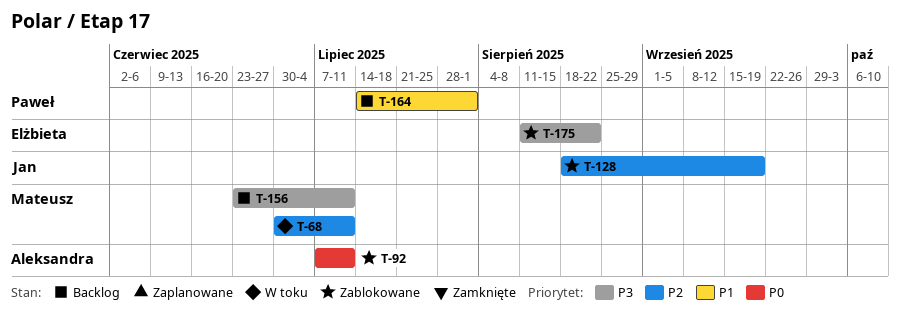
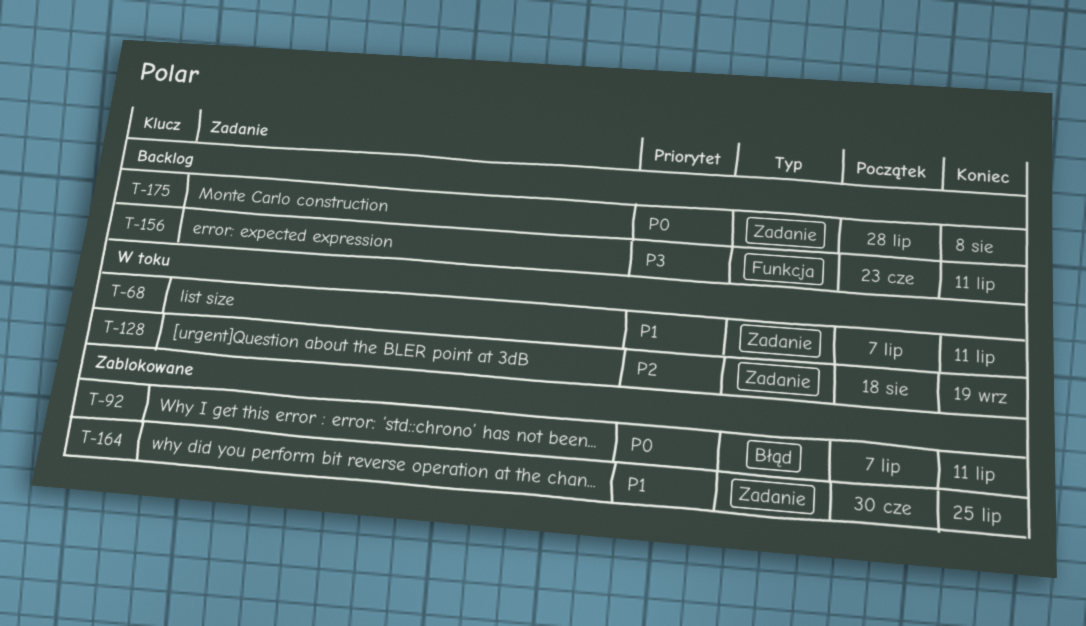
T-68, priority: P2 -> P1
T-68, start: Jun 30 -> Jul 7
T-128, status: Zablokowane -> W toku
T-164, status: Backlog -> Zablokowane
T-164, start: Jul 14 -> Jun 30
T-164, due: Aug 1 -> Jul 25
T-175, status: Zablokowane -> Backlog
T-175, priority: P3 -> P0
T-175, start: Aug 11 -> Jul 28
T-175, due: Aug 22 -> Aug 8

